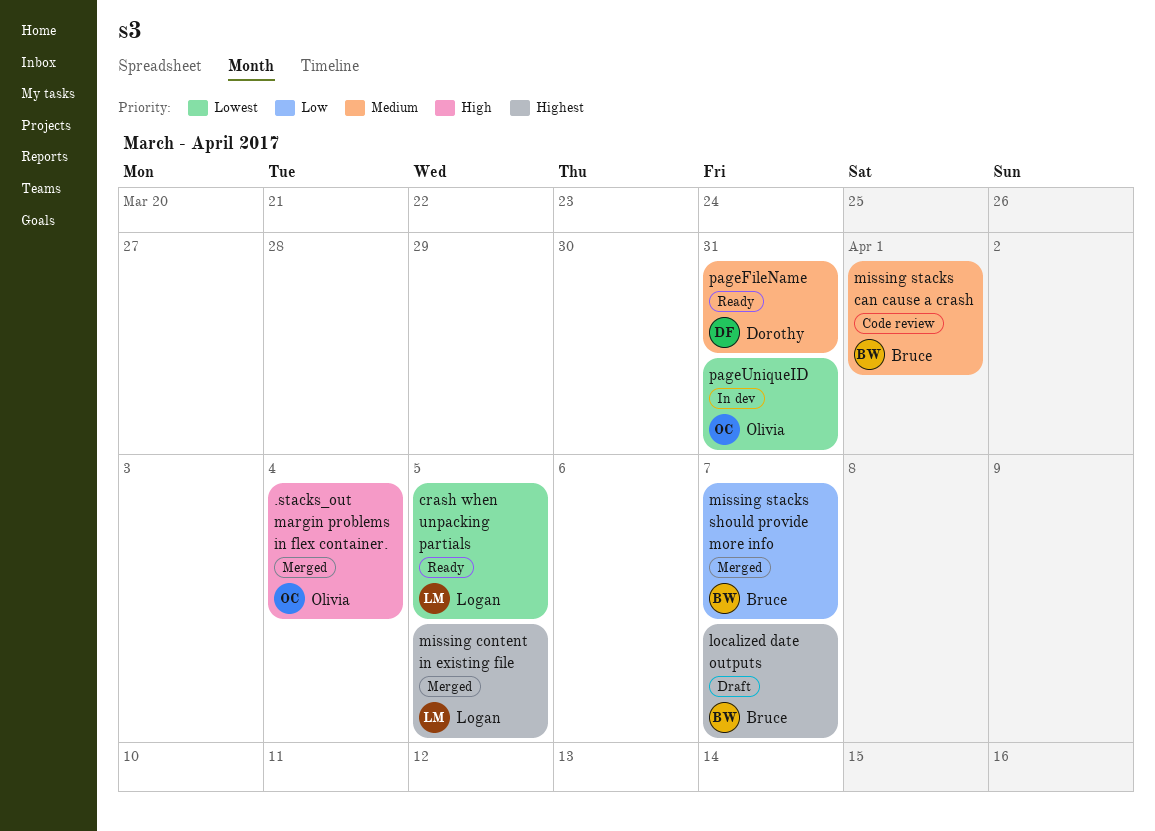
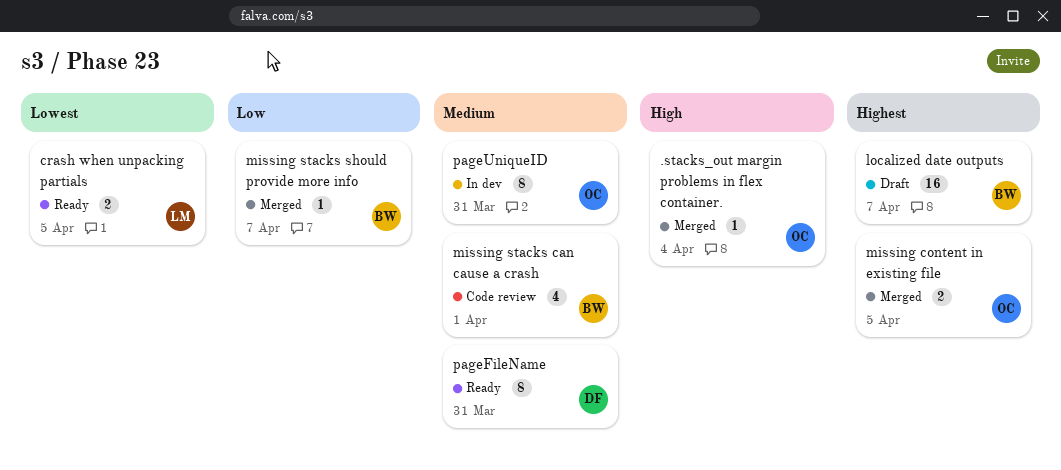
missing content in existing file, owner: Logan -> Olivia
pageUniqueID, priority: Lowest -> Medium

